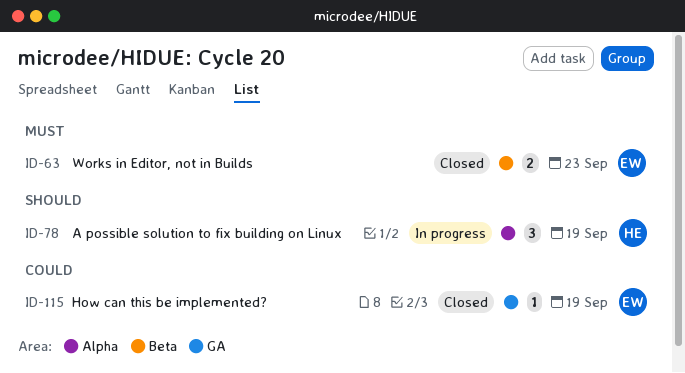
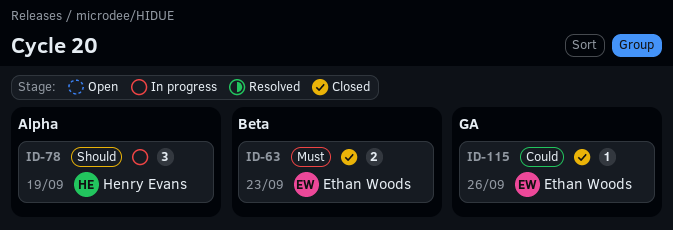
ID-115, due: Sep 19 -> Sep 26

